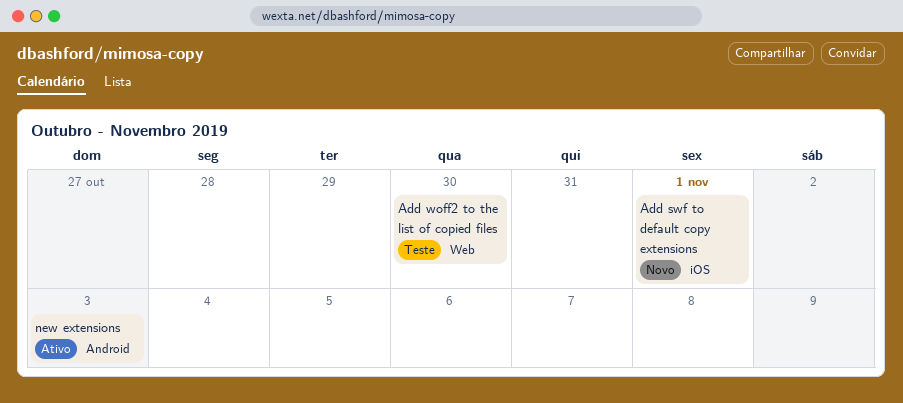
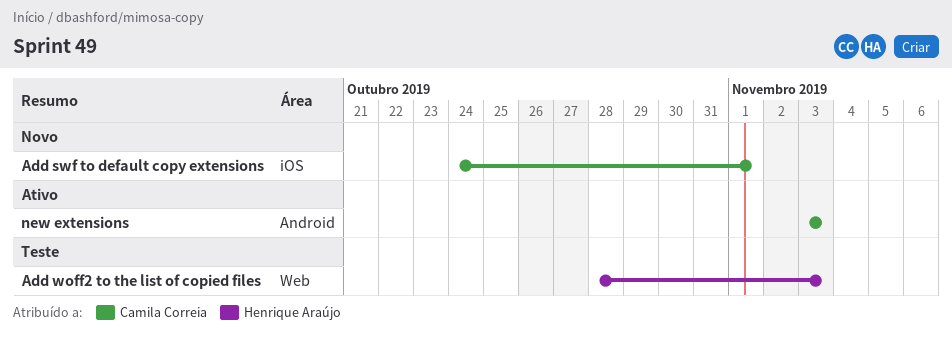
Add woff2 to the list of copied files, due: Oct 30 -> Nov 3

